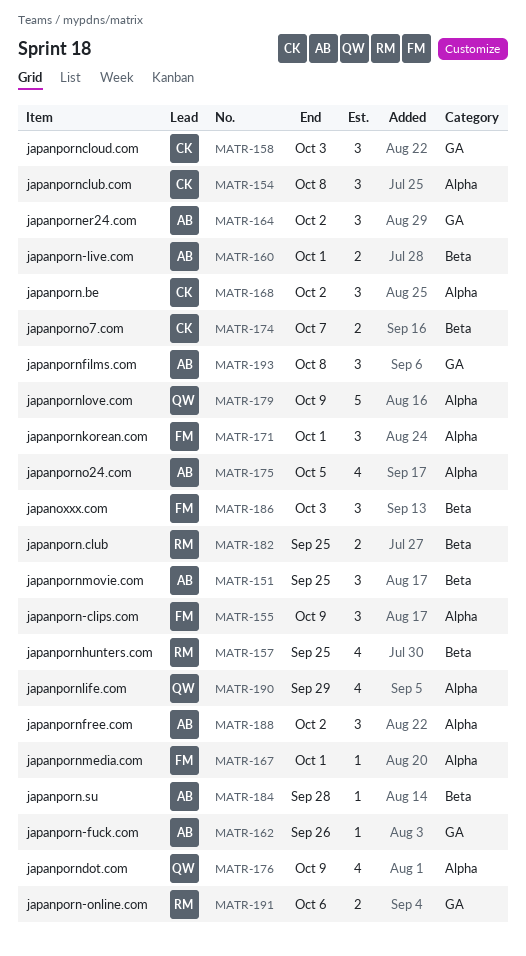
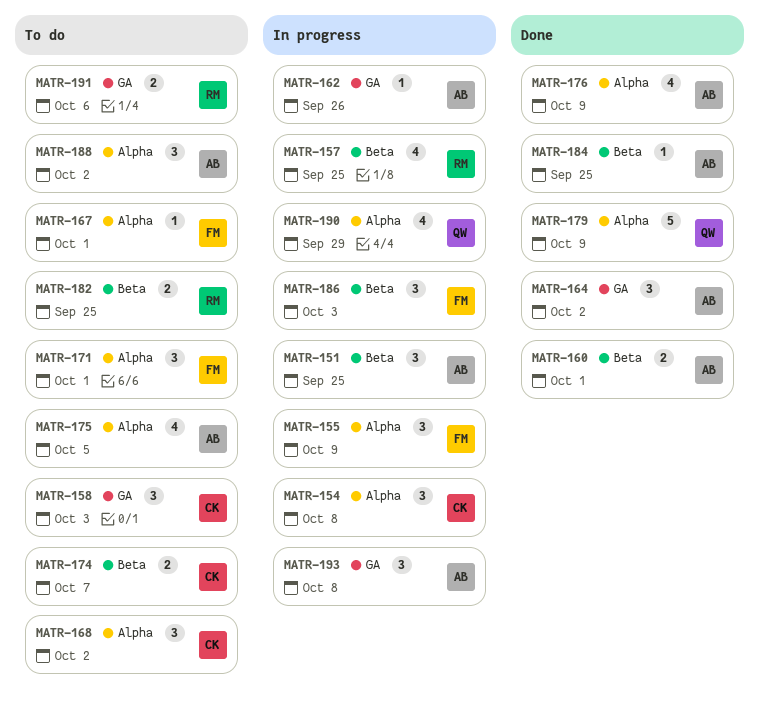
MATR-176, owner: QW -> AB
MATR-184, due: Sep 28 -> Sep 25

